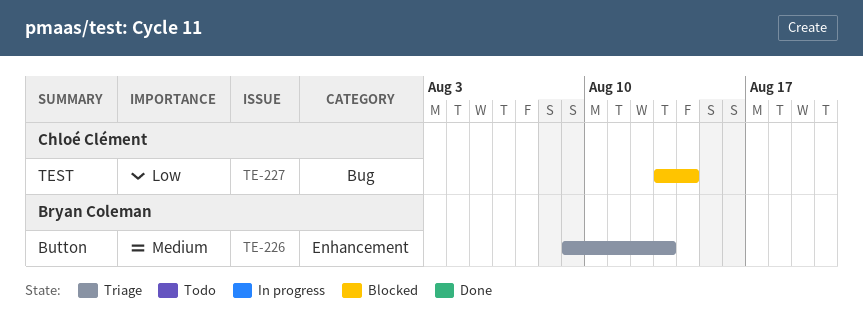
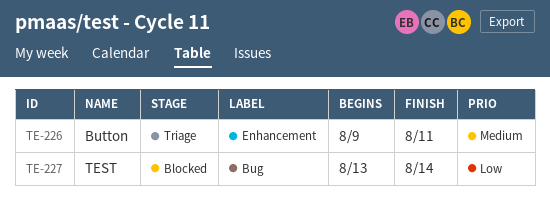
TE-226, due: Aug 13 -> Aug 11

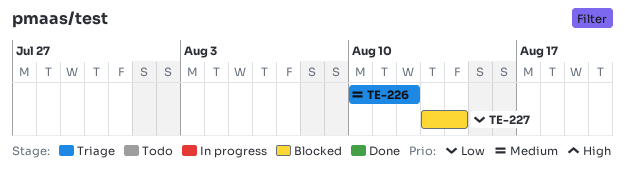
TE-226, start: Aug 9 -> Aug 10
TE-226, due: Aug 11 -> Aug 12

